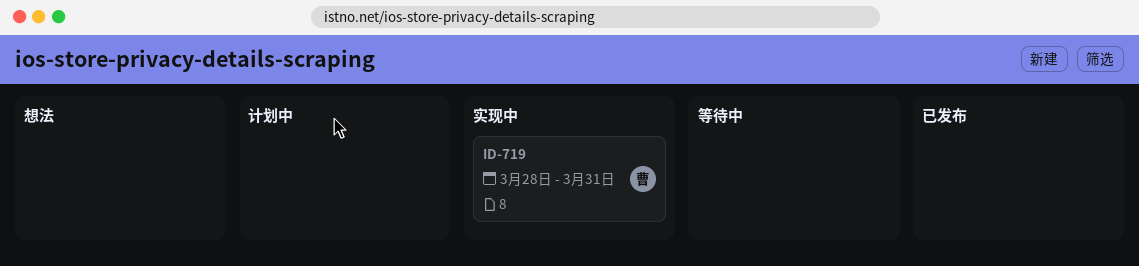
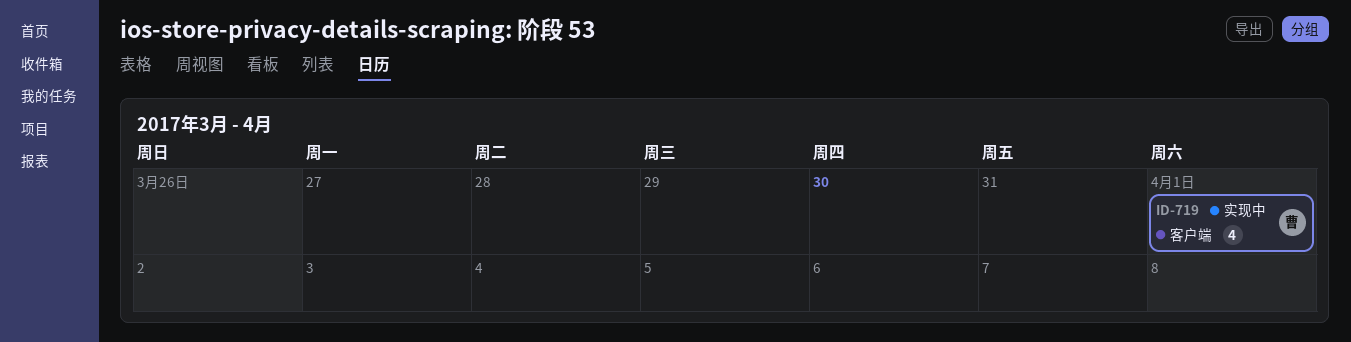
ID-719, due: Mar 31 -> Apr 1

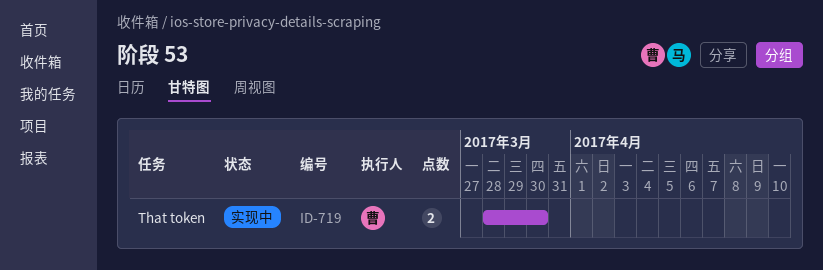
ID-719, estimate: 4 -> 2
ID-719, due: Apr 1 -> Mar 30

